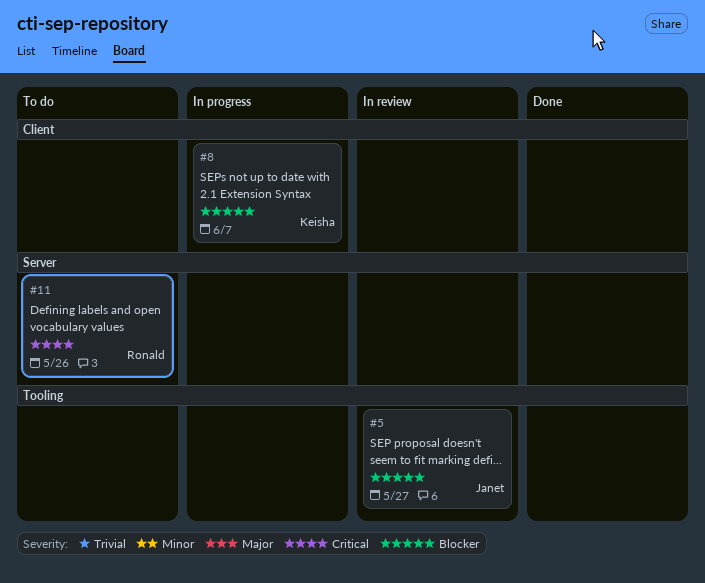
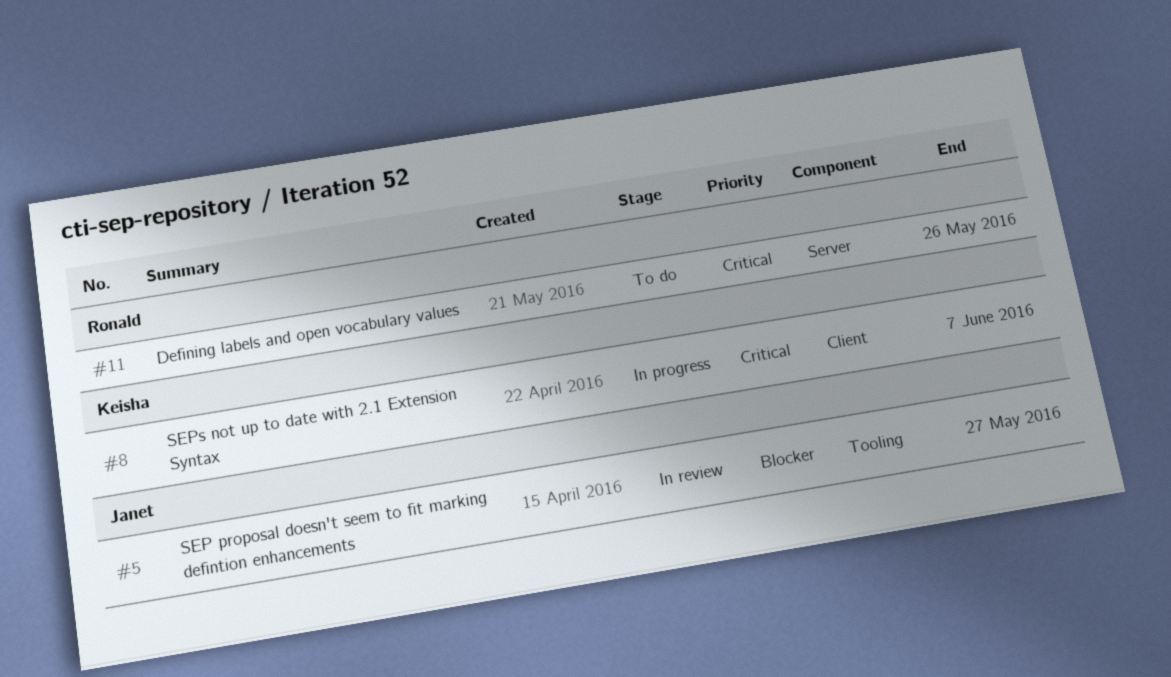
#8, priority: Blocker -> Critical

